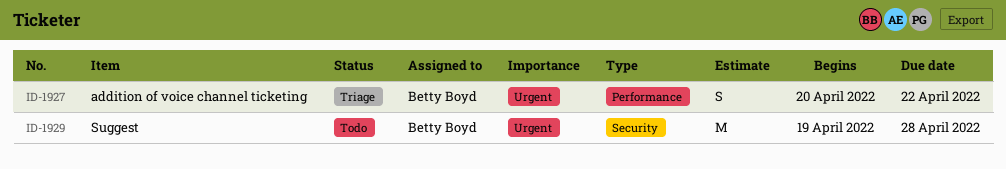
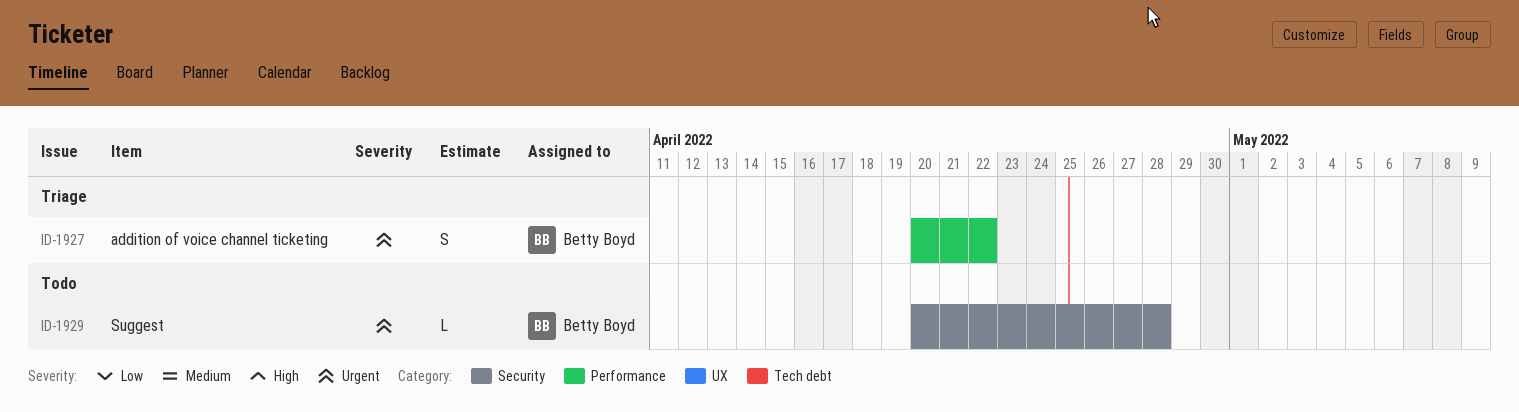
ID-1929, estimate: M -> L
ID-1929, start: Apr 19 -> Apr 20

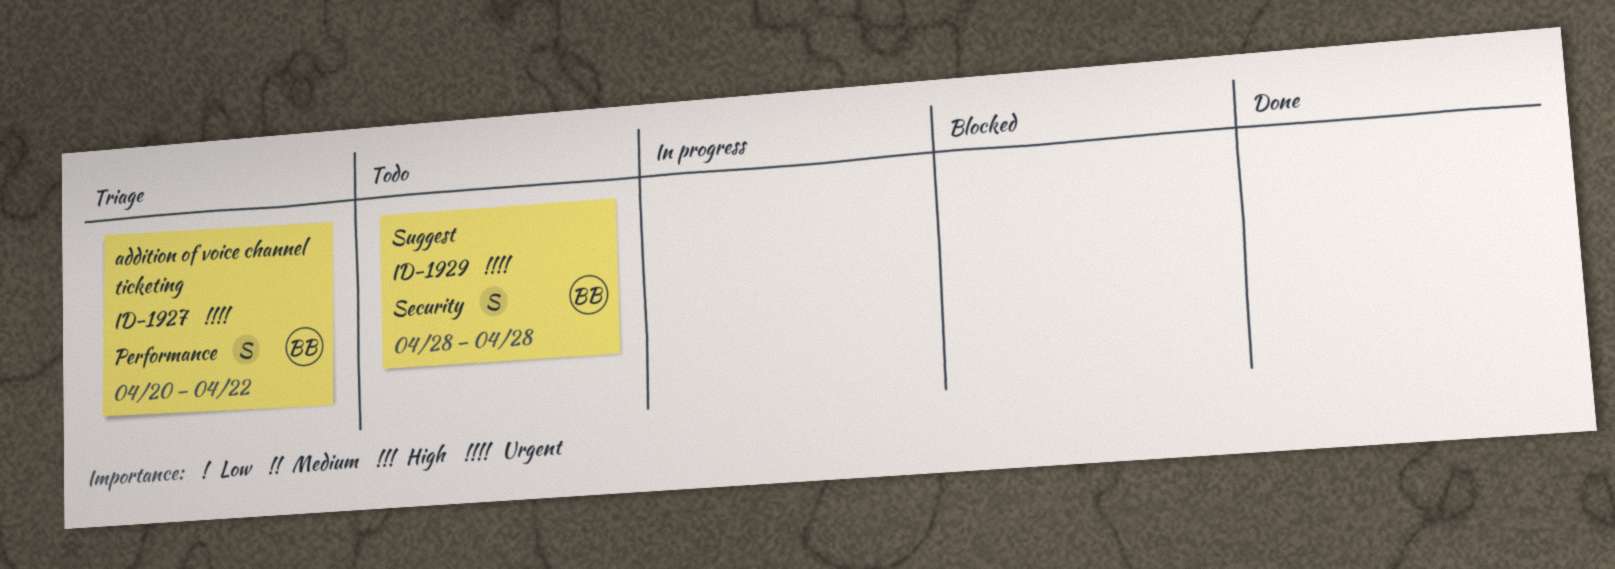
ID-1929, estimate: L -> S
ID-1929, start: Apr 20 -> Apr 28

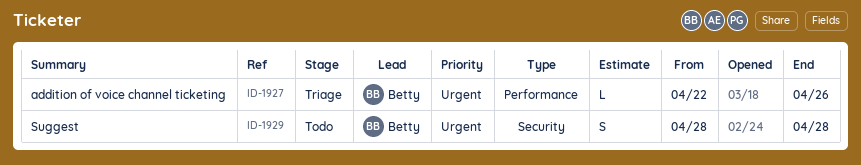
ID-1927, estimate: S -> L
ID-1927, start: Apr 20 -> Apr 22
ID-1927, due: Apr 22 -> Apr 26

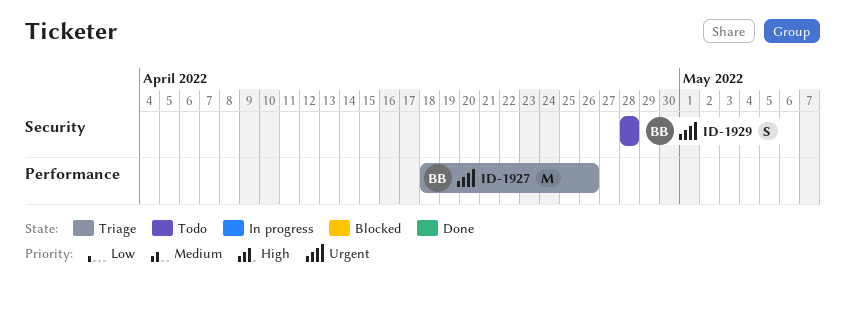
ID-1927, estimate: L -> M
ID-1927, start: Apr 22 -> Apr 18

